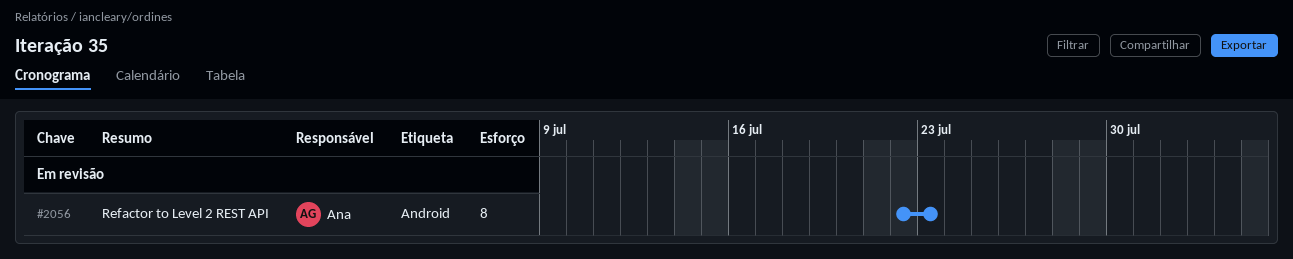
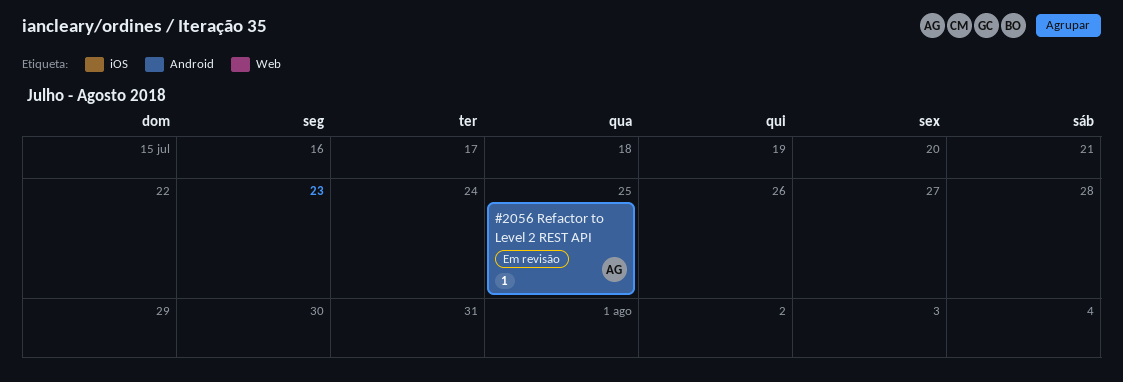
#2056, estimate: 8 -> 1
#2056, due: Jul 23 -> Jul 25

